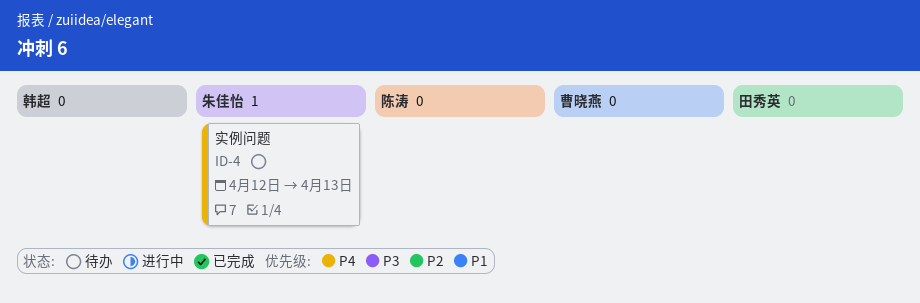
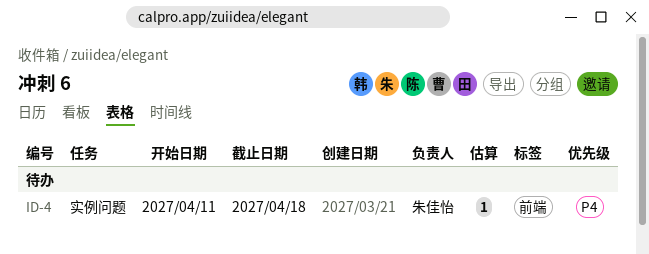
ID-4, start: Apr 12 -> Apr 11
ID-4, due: Apr 13 -> Apr 18

